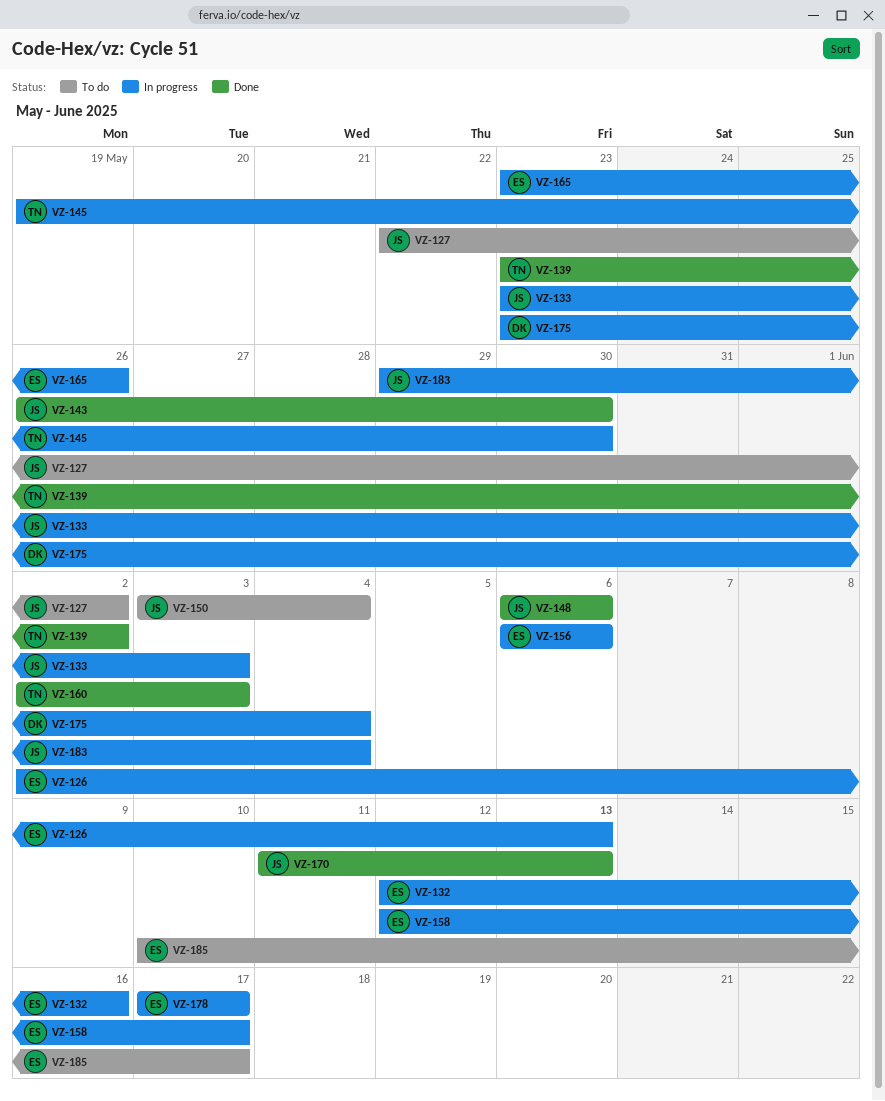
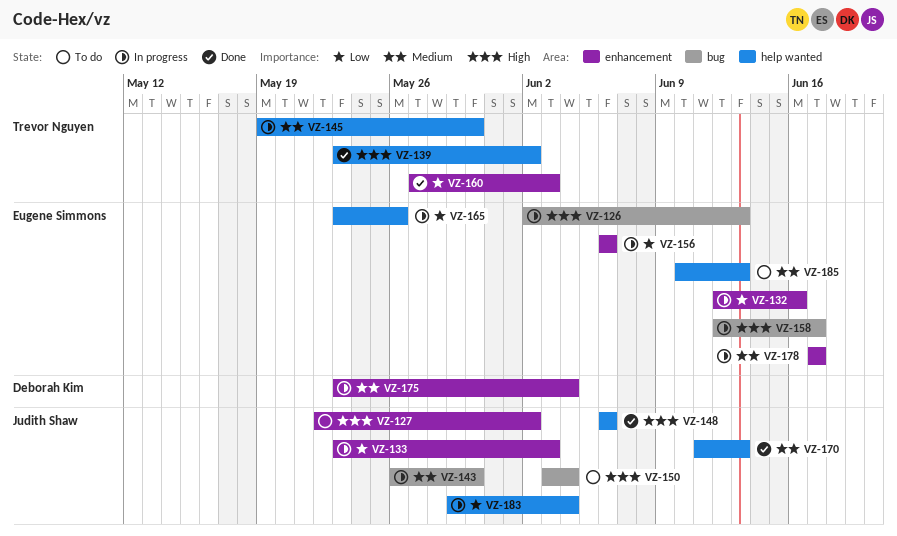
VZ-143, status: Done -> In progress
VZ-160, start: Jun 2 -> May 27
VZ-185, due: Jun 17 -> Jun 13

